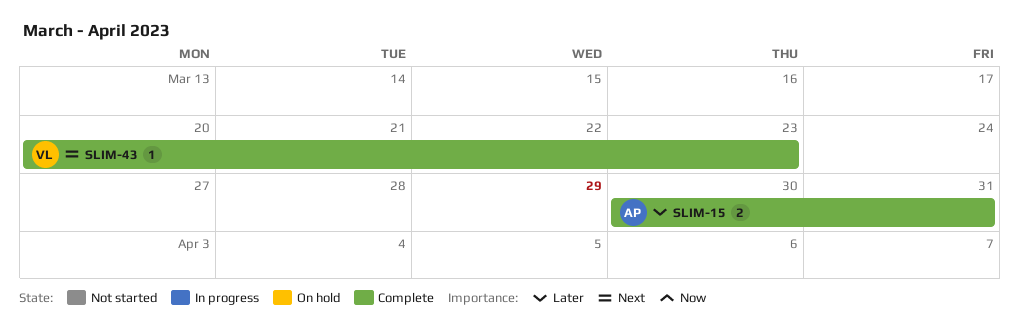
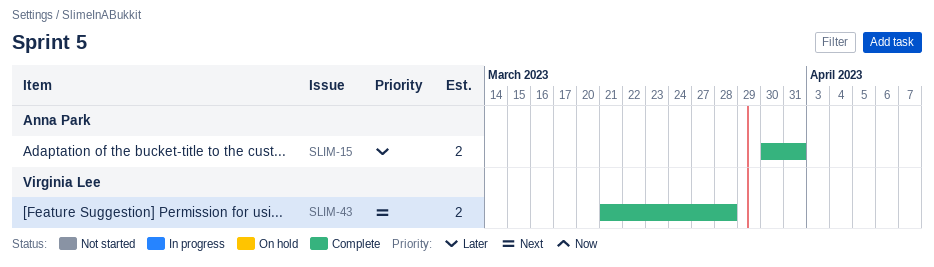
SLIM-43, estimate: 1 -> 2
SLIM-43, start: Mar 20 -> Mar 21
SLIM-43, due: Mar 23 -> Mar 28

